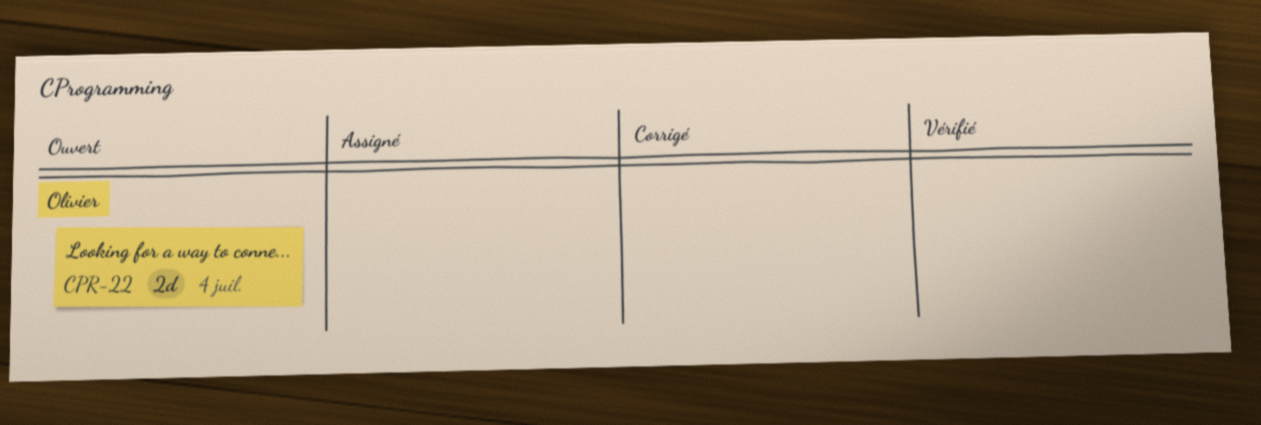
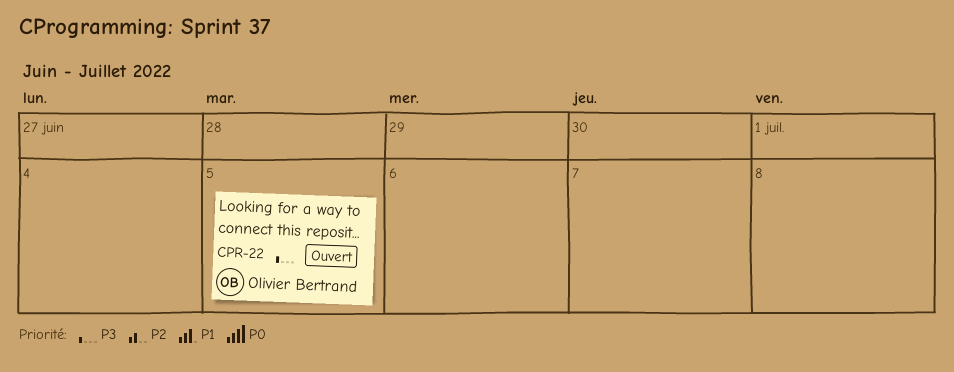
CPR-22, due: Jul 4 -> Jul 5

